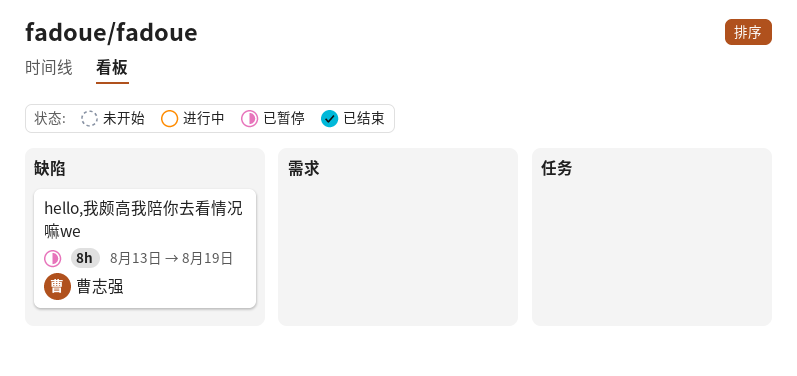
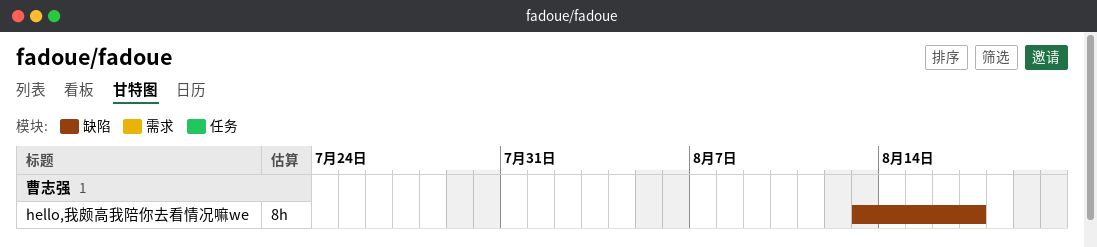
hello,我颇高我陪你去看情况嘛we, due: Aug 19 -> Aug 17

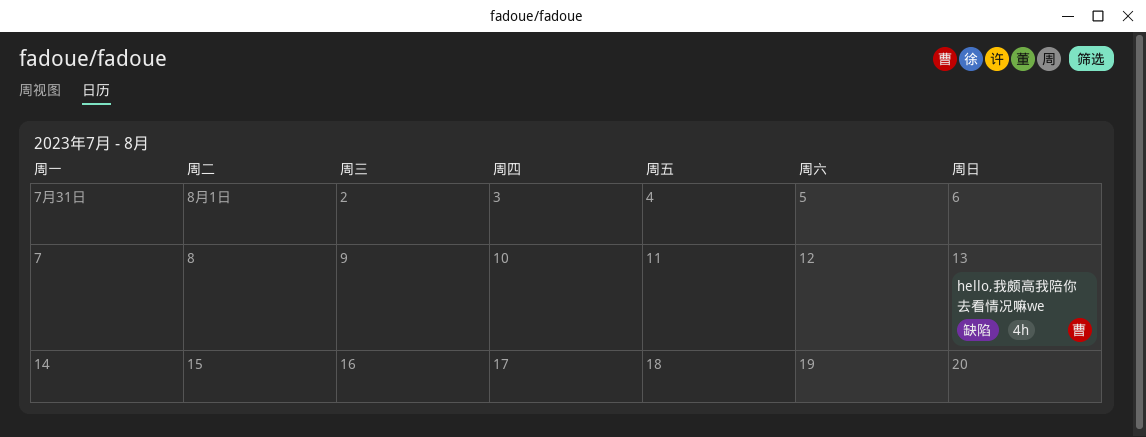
hello,我颇高我陪你去看情况嘛we, estimate: 8h -> 4h
hello,我颇高我陪你去看情况嘛we, due: Aug 17 -> Aug 13

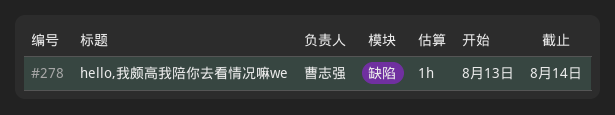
hello,我颇高我陪你去看情况嘛we, estimate: 4h -> 1h
hello,我颇高我陪你去看情况嘛we, due: Aug 13 -> Aug 14

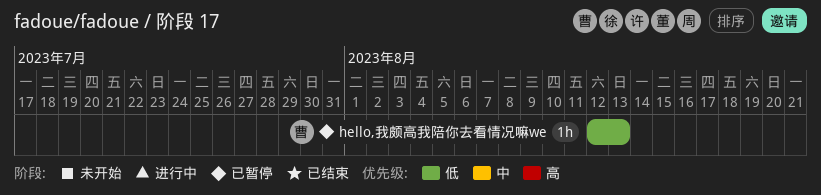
hello,我颇高我陪你去看情况嘛we, start: Aug 13 -> Aug 12
hello,我颇高我陪你去看情况嘛we, due: Aug 14 -> Aug 13

